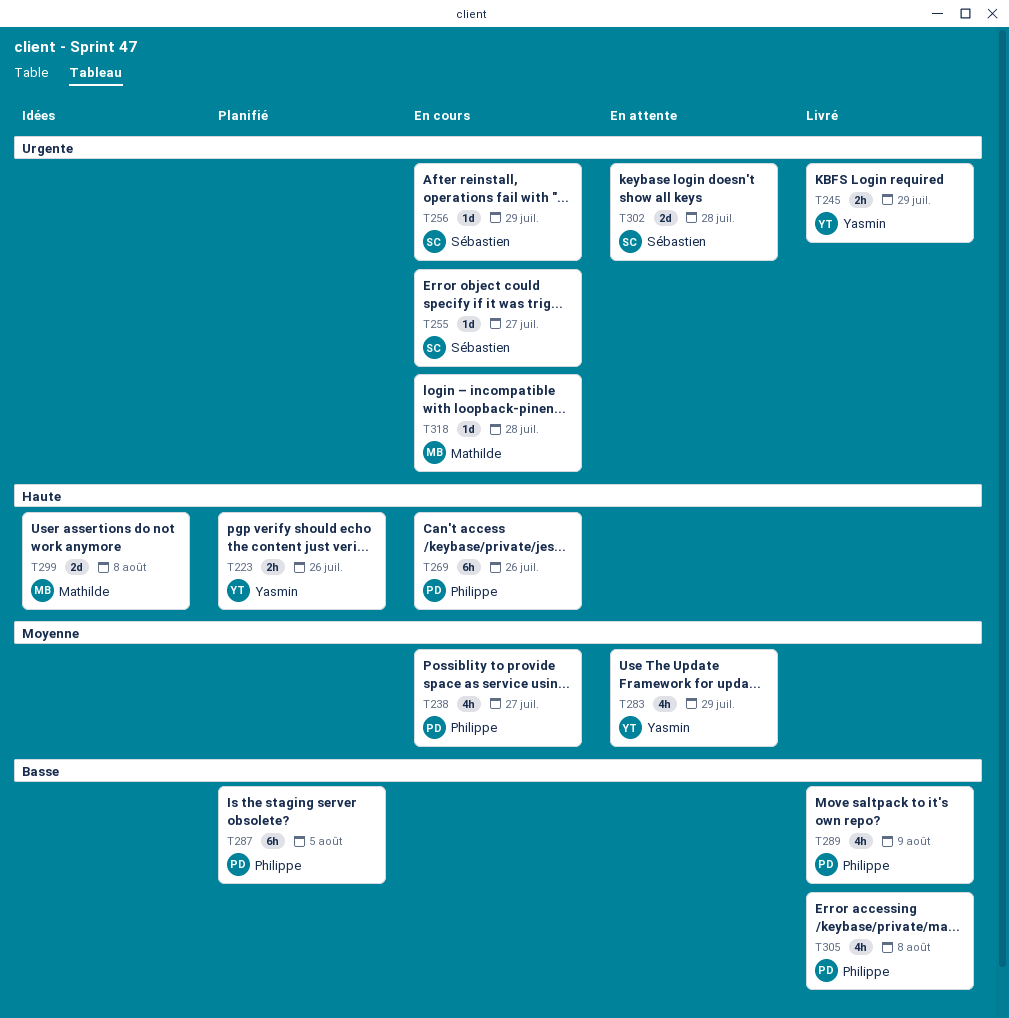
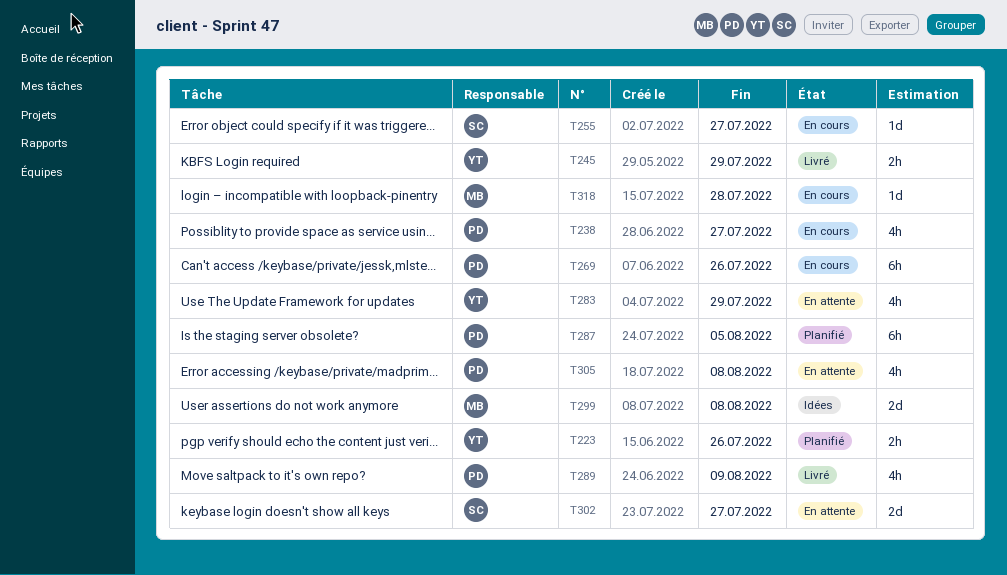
T256: present -> none
T302, due: Jul 28 -> Jul 27
T305, status: Livré -> En attente

